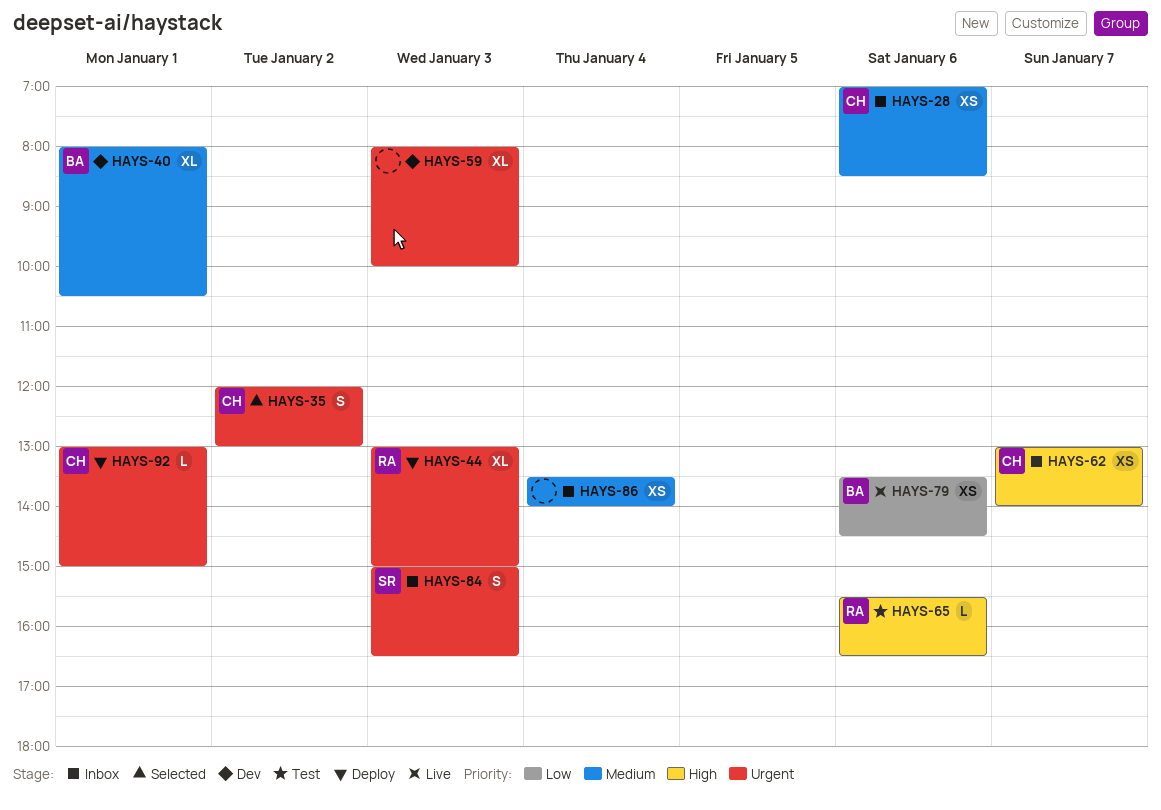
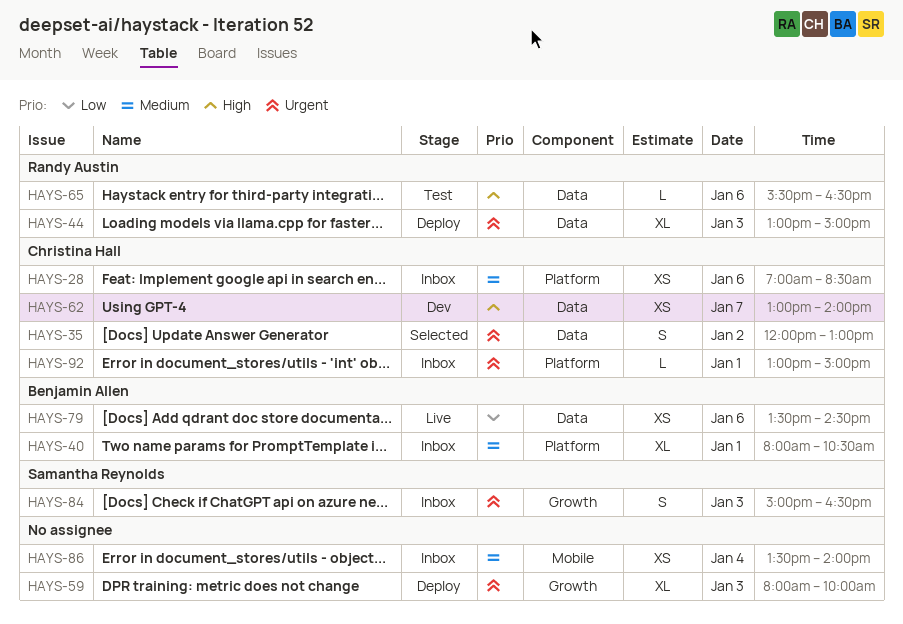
HAYS-40, status: Dev -> Inbox
HAYS-59, status: Dev -> Deploy
HAYS-62, status: Inbox -> Dev
HAYS-92, status: Deploy -> Inbox

